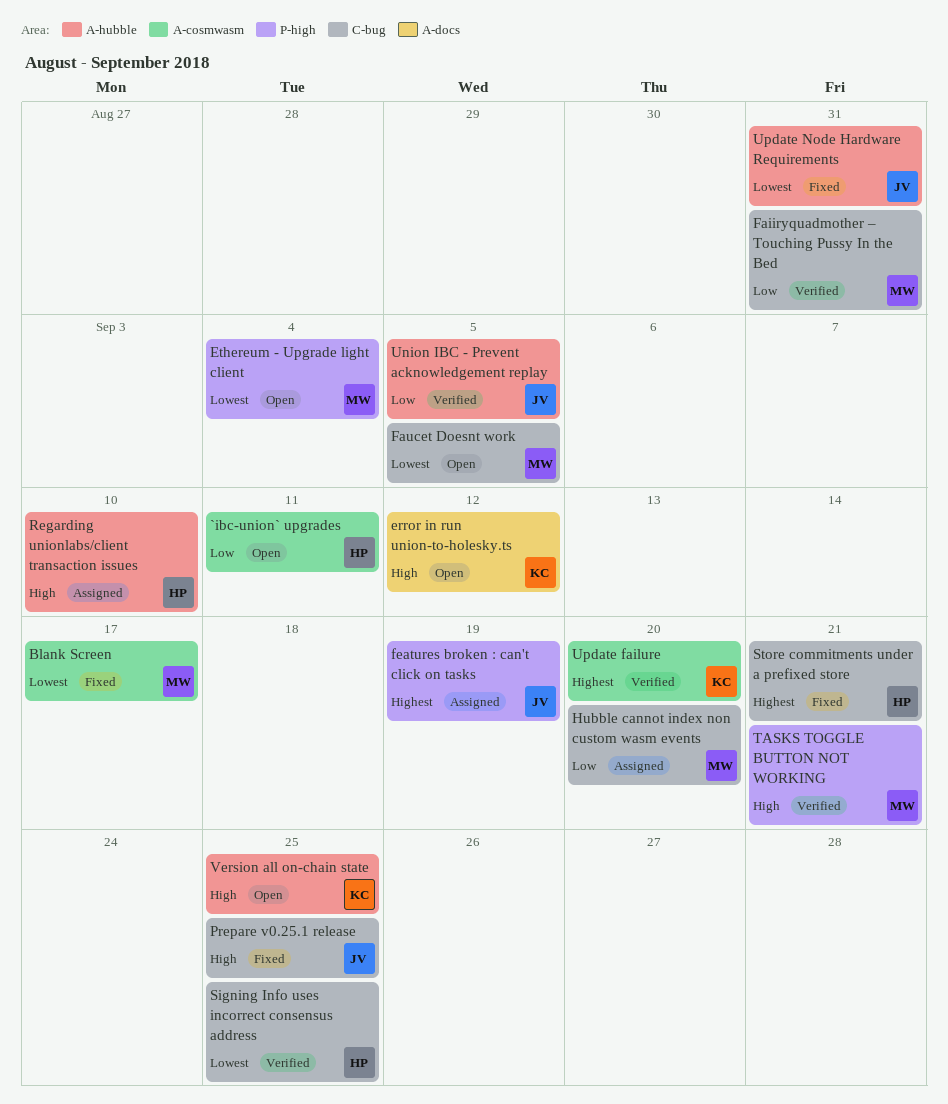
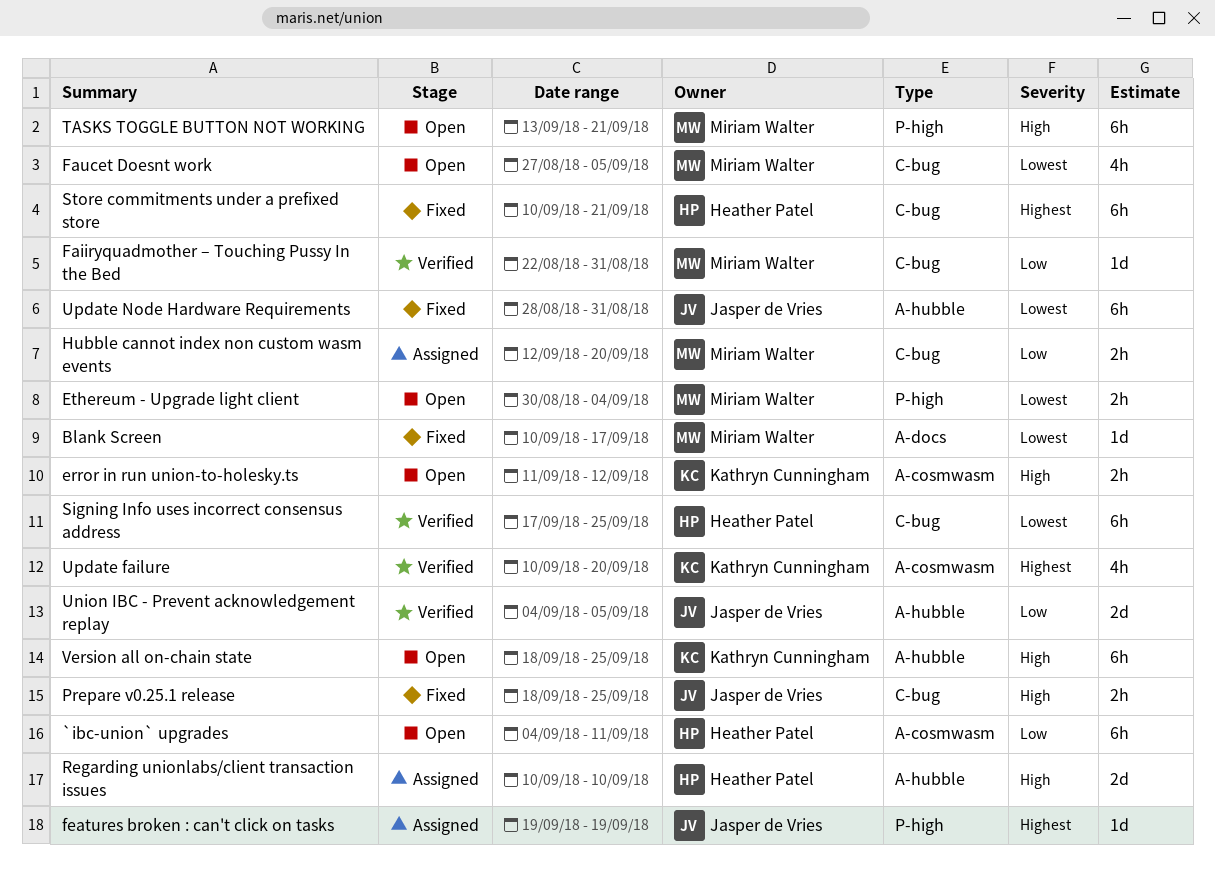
Blank Screen, label: A-cosmwasm -> A-docs
error in run union-to-holesky.ts, label: A-docs -> A-cosmwasm
TASKS TOGGLE BUTTON NOT WORKING, status: Verified -> Open

